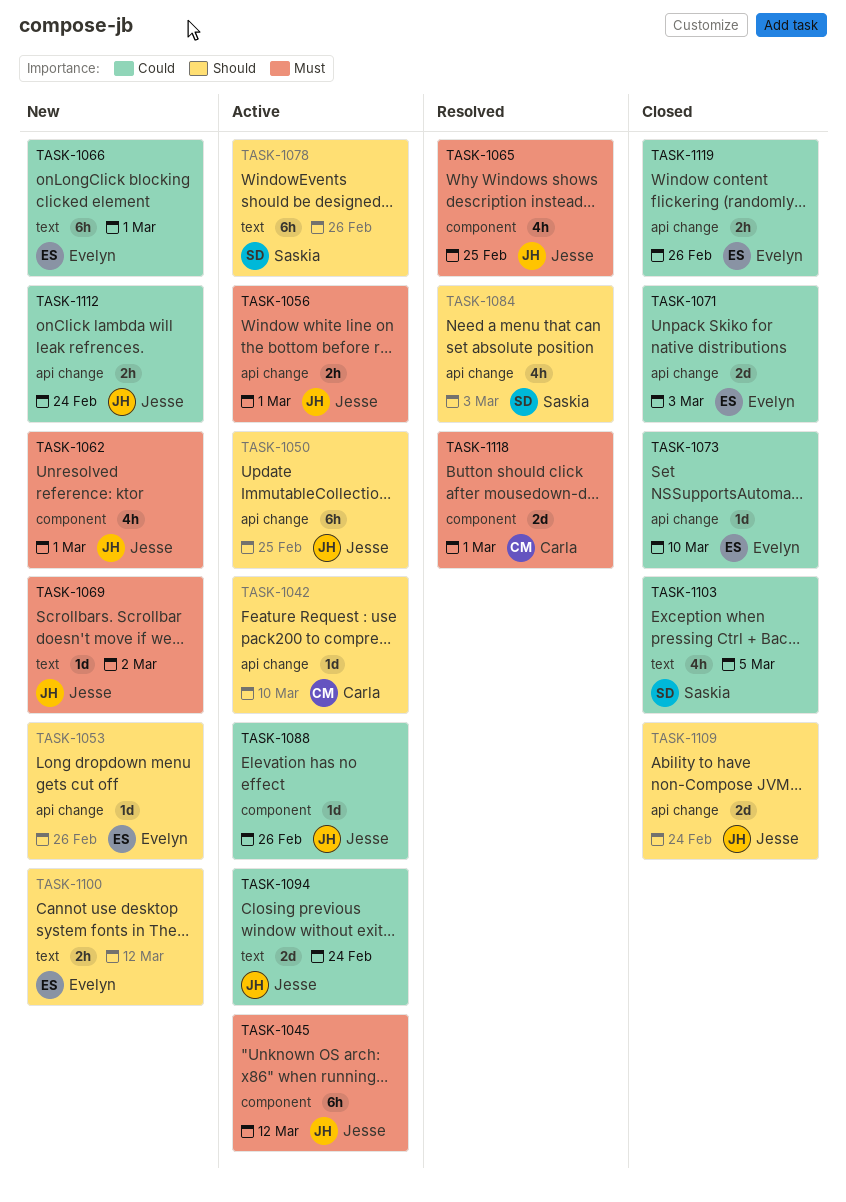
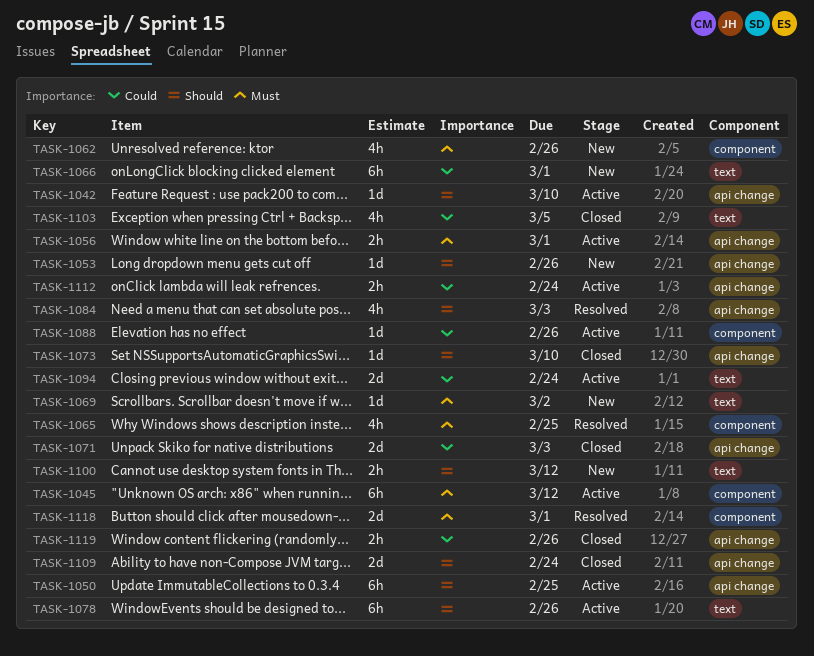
TASK-1062, due: Mar 1 -> Feb 26
TASK-1073, priority: Could -> Should
TASK-1112, status: New -> Active

